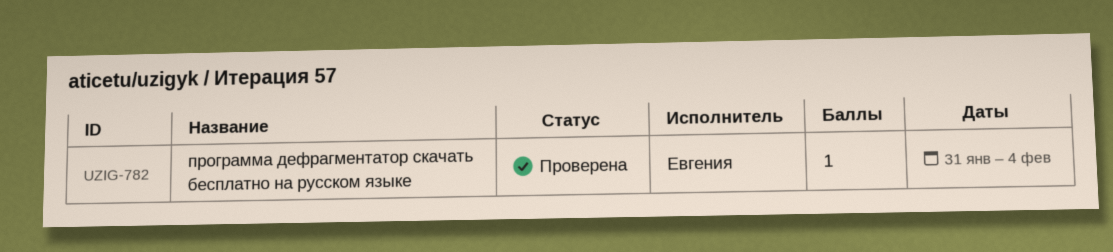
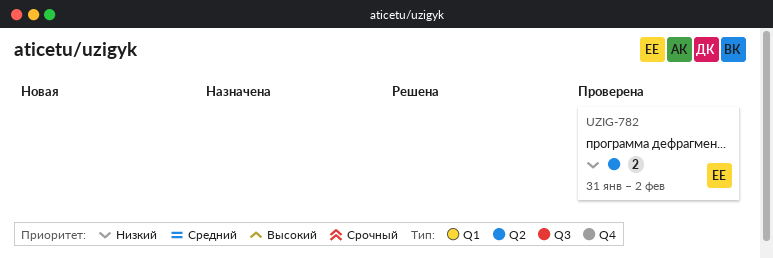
UZIG-782, estimate: 1 -> 2
UZIG-782, due: Feb 4 -> Feb 2

